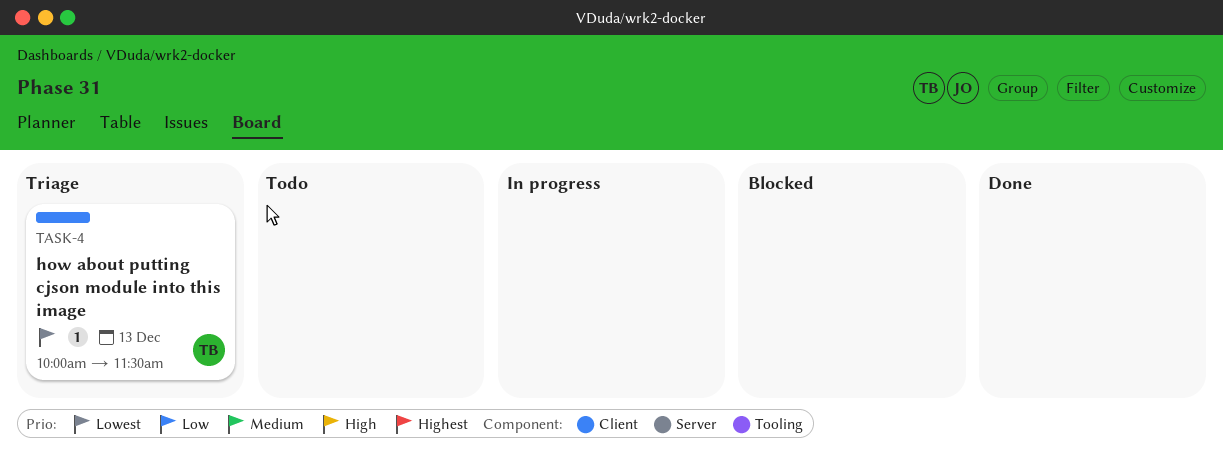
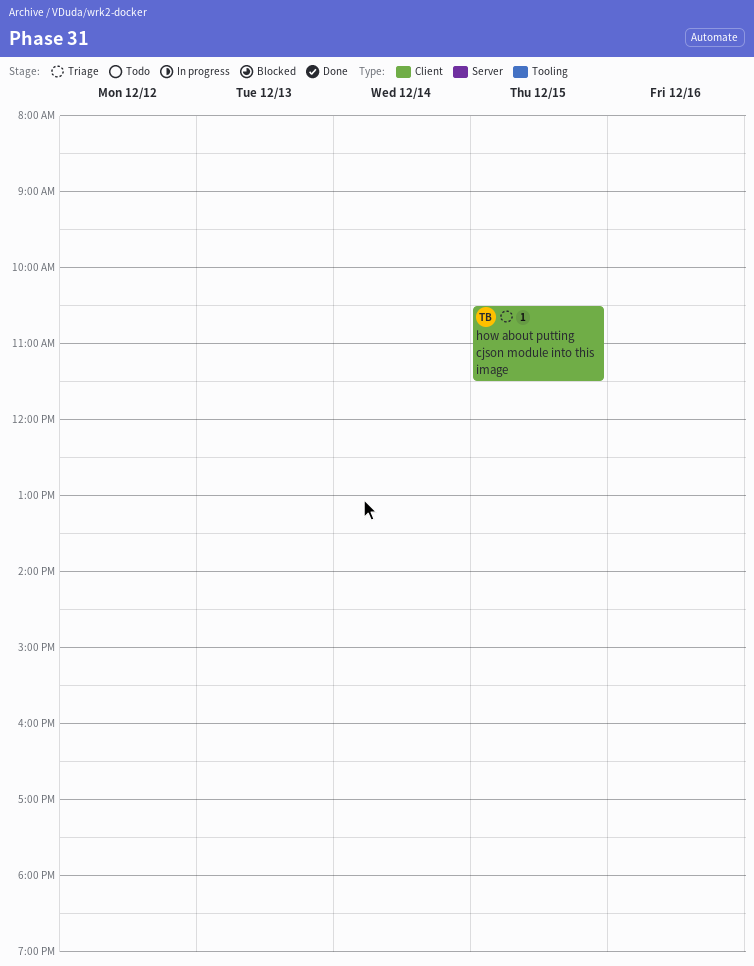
how about putting cjson module into this image, day: Dec 13 -> Dec 15
how about putting cjson module into this image, begins: 10:00 -> 10:30

